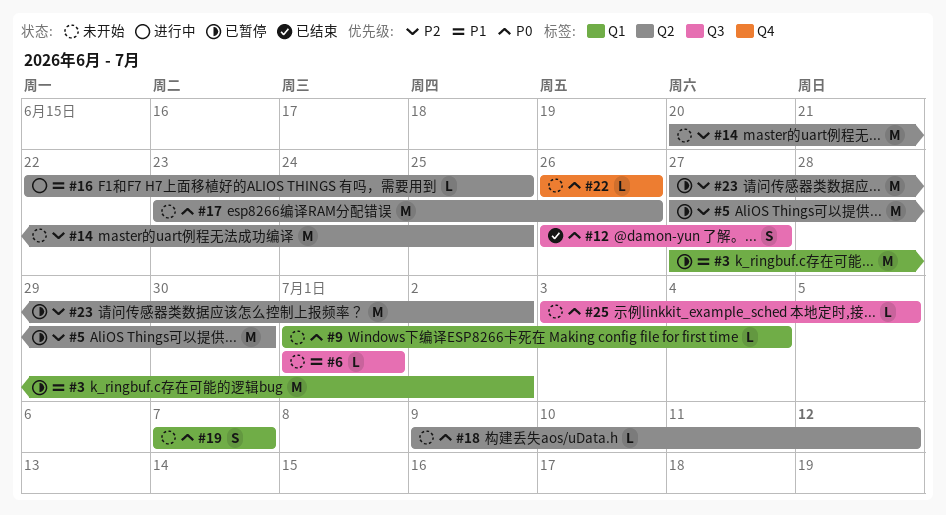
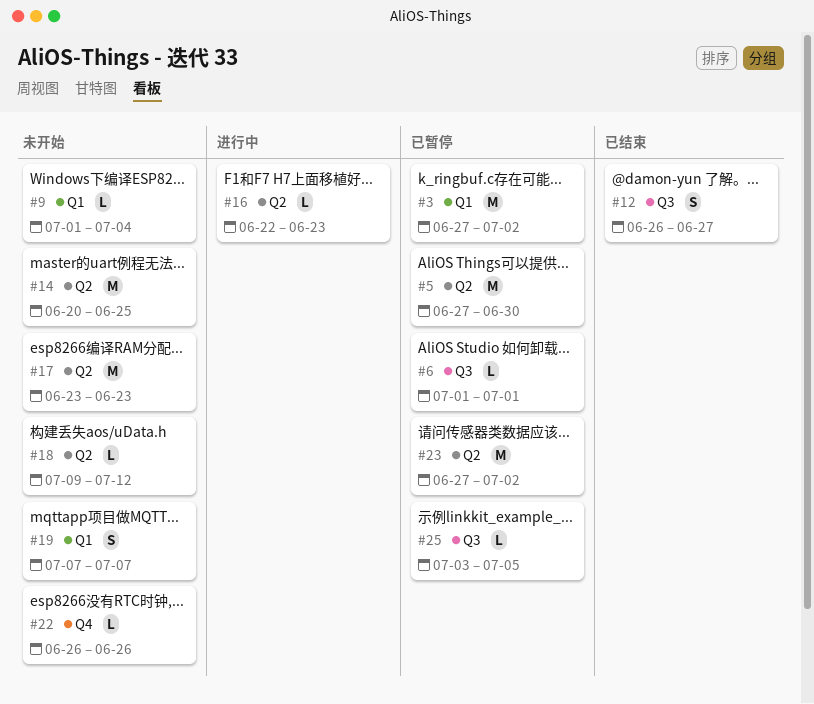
#6, status: 未开始 -> 已暂停
#16, due: Jun 25 -> Jun 23
#17, due: Jun 26 -> Jun 23
#25, status: 未开始 -> 已暂停

